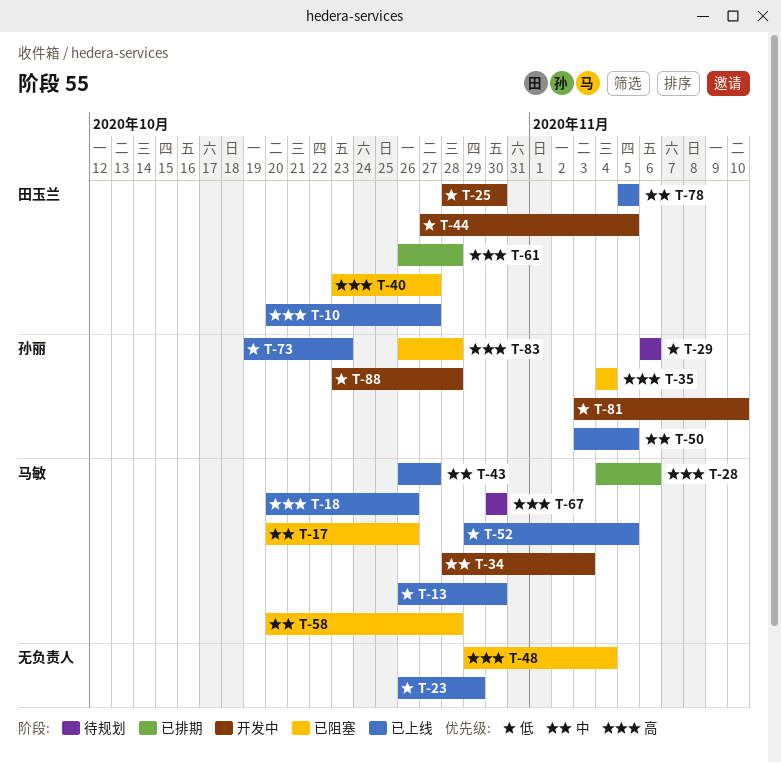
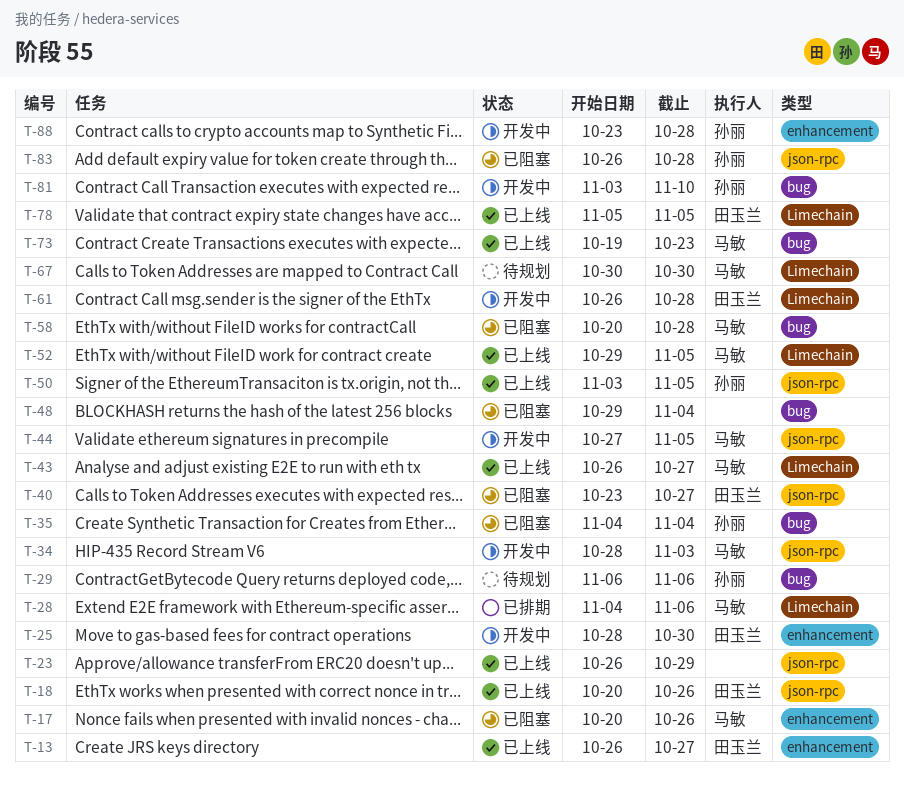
T-10: present -> none
T-13, owner: 马敏 -> 田玉兰
T-13, due: Oct 30 -> Oct 27
T-18, owner: 马敏 -> 田玉兰
T-44, owner: 田玉兰 -> 马敏
T-61, status: 已排期 -> 开发中
T-73, owner: 孙丽 -> 马敏

